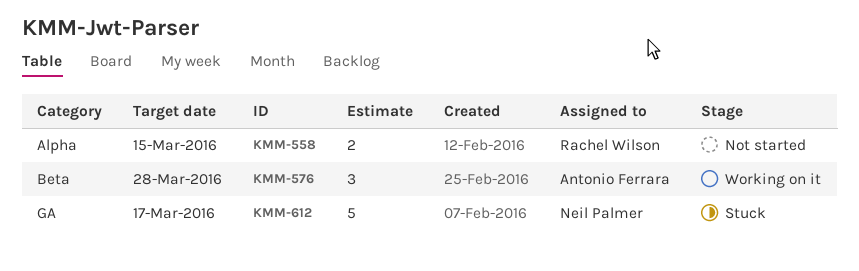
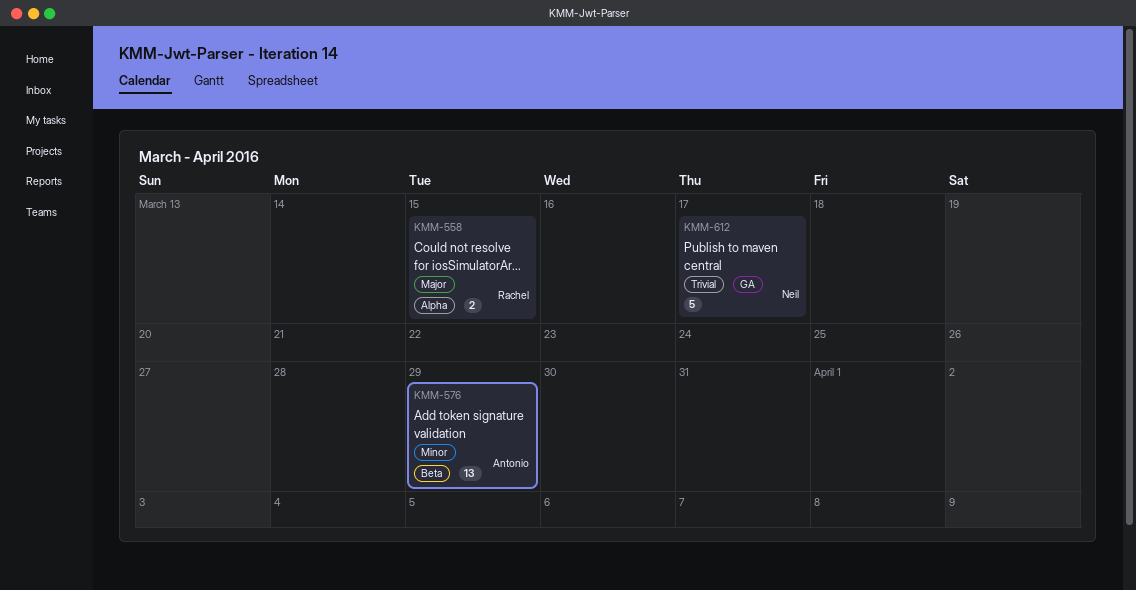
KMM-576, estimate: 3 -> 13
KMM-576, due: Mar 28 -> Mar 29

